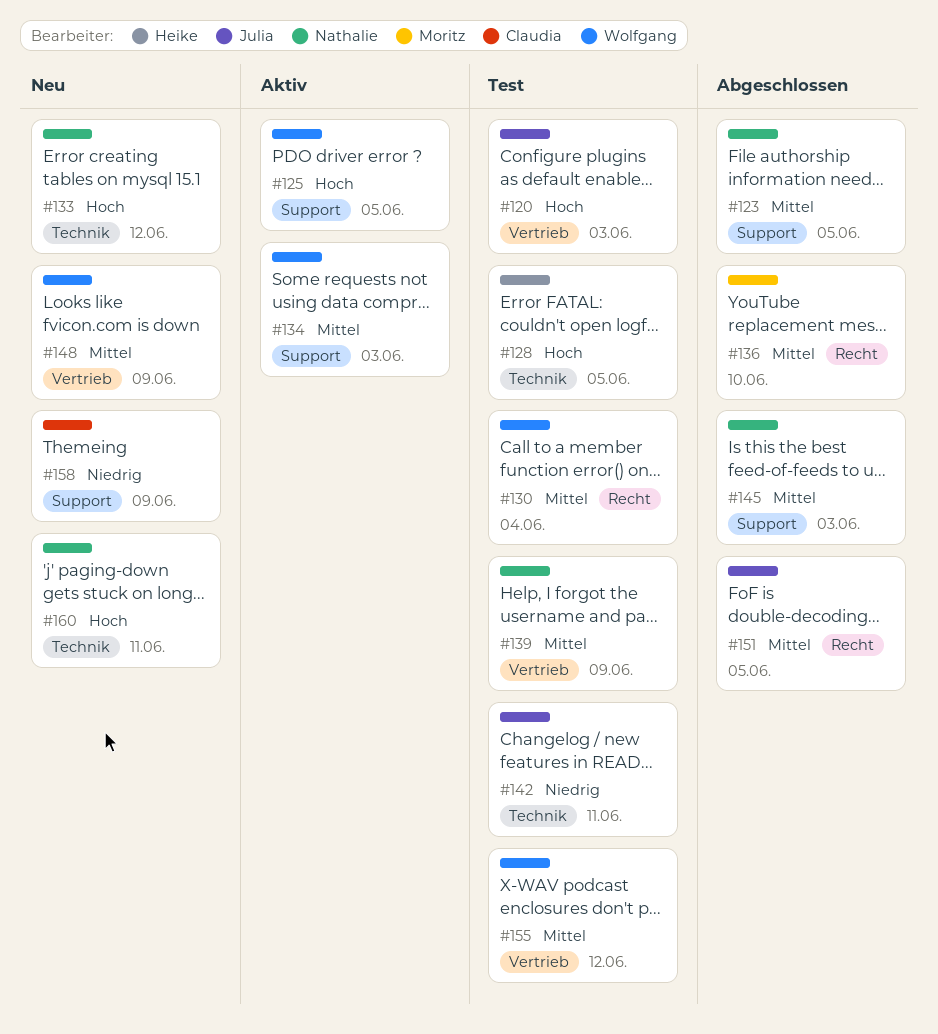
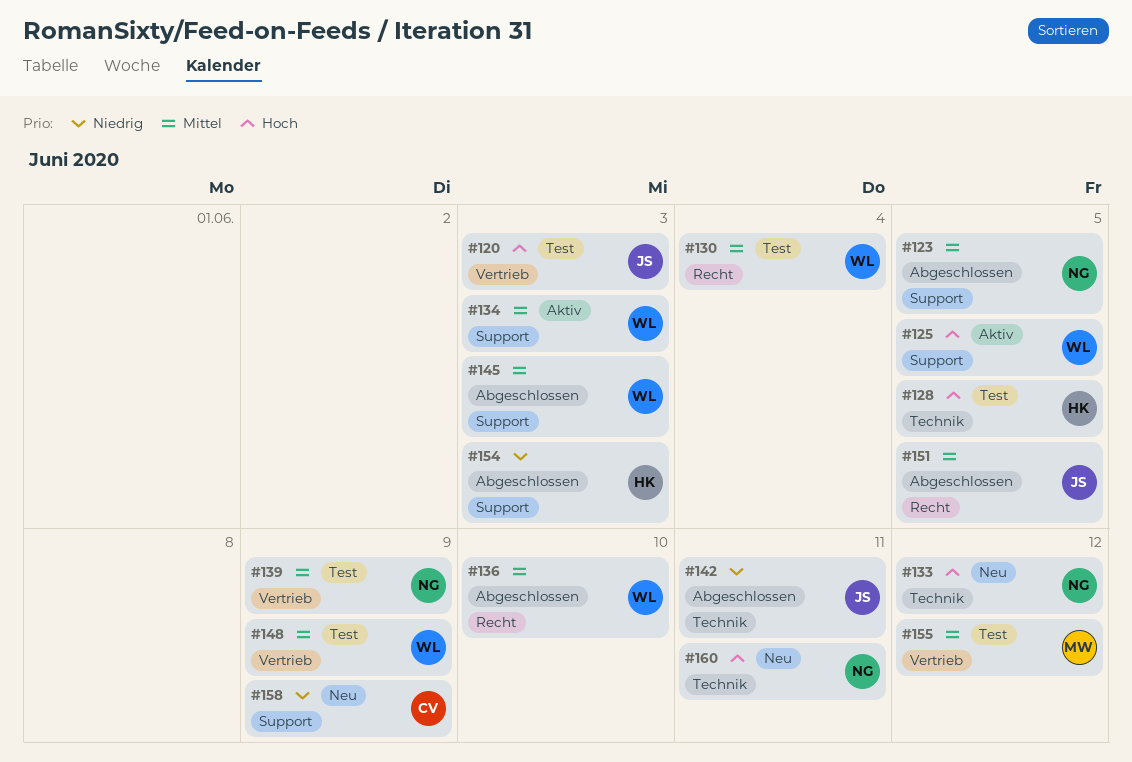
#136, owner: Moritz -> Wolfgang
#142, status: Test -> Abgeschlossen
#145, owner: Nathalie -> Wolfgang
#148, status: Neu -> Test
#154: none -> present
#155, owner: Wolfgang -> Moritz

